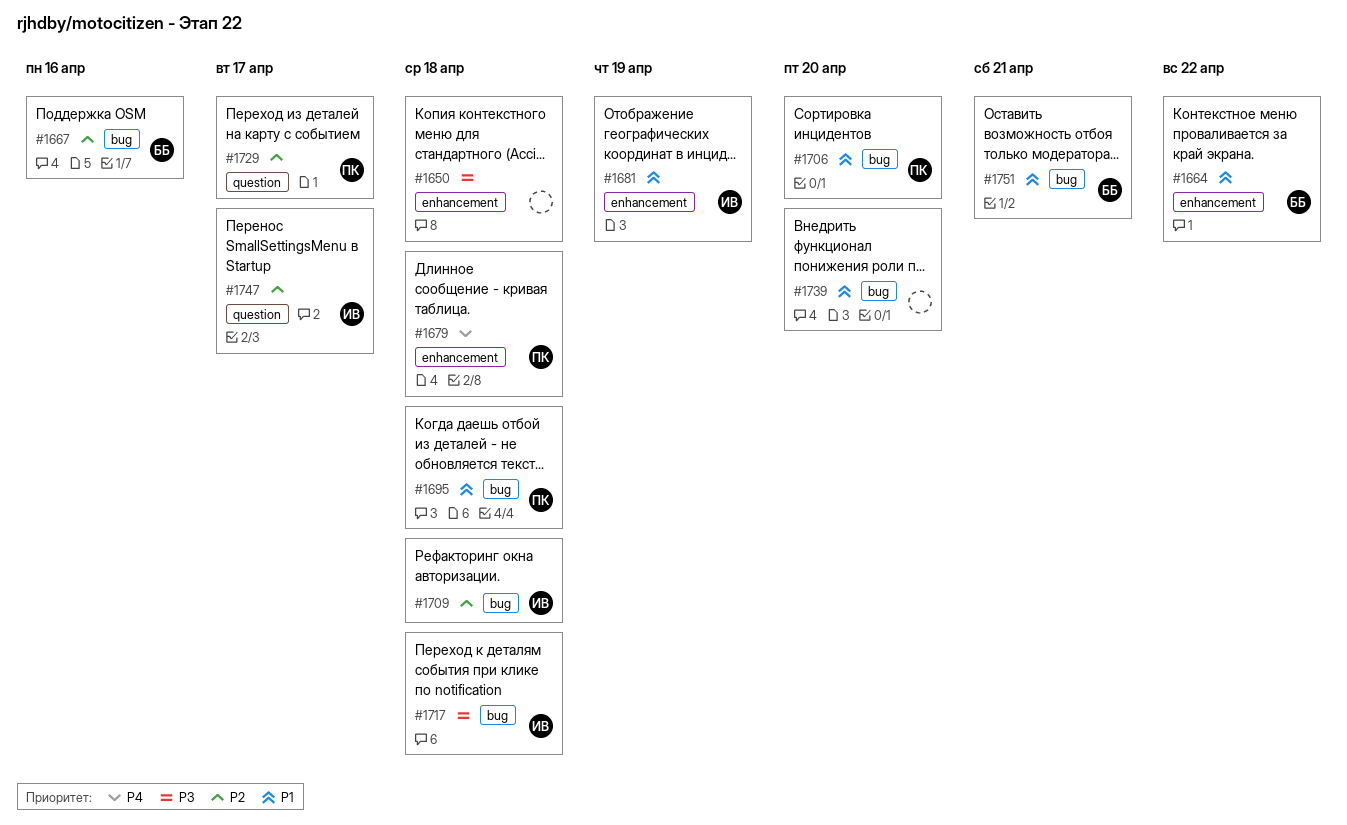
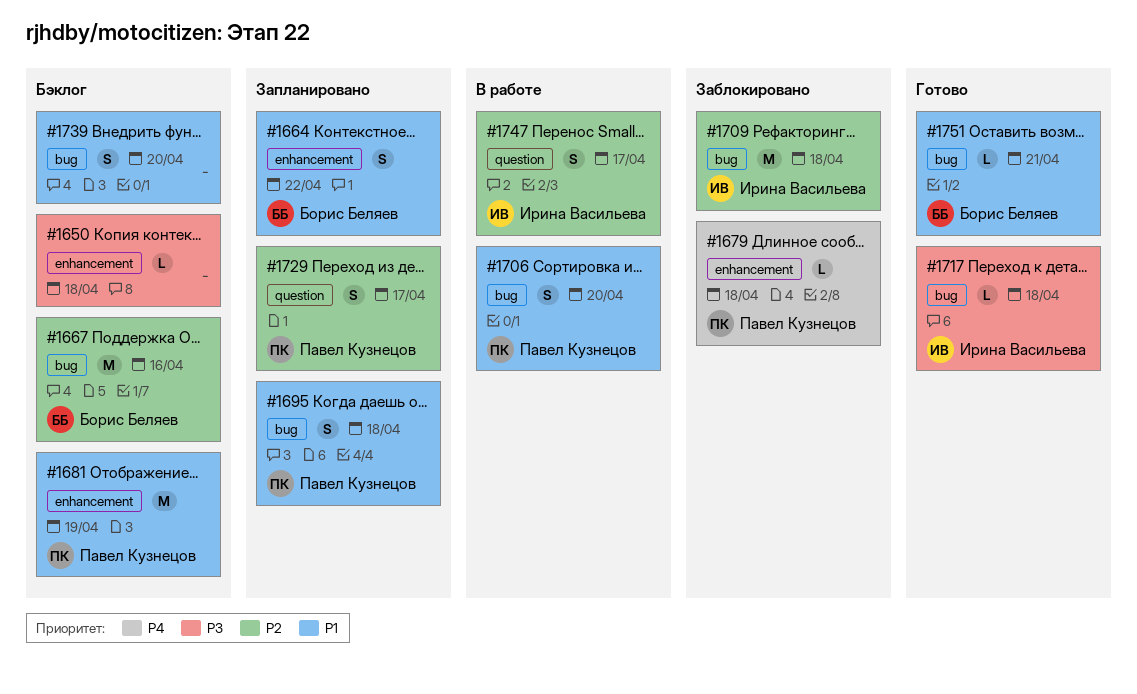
#1681, owner: Ирина Васильева -> Павел Кузнецов

